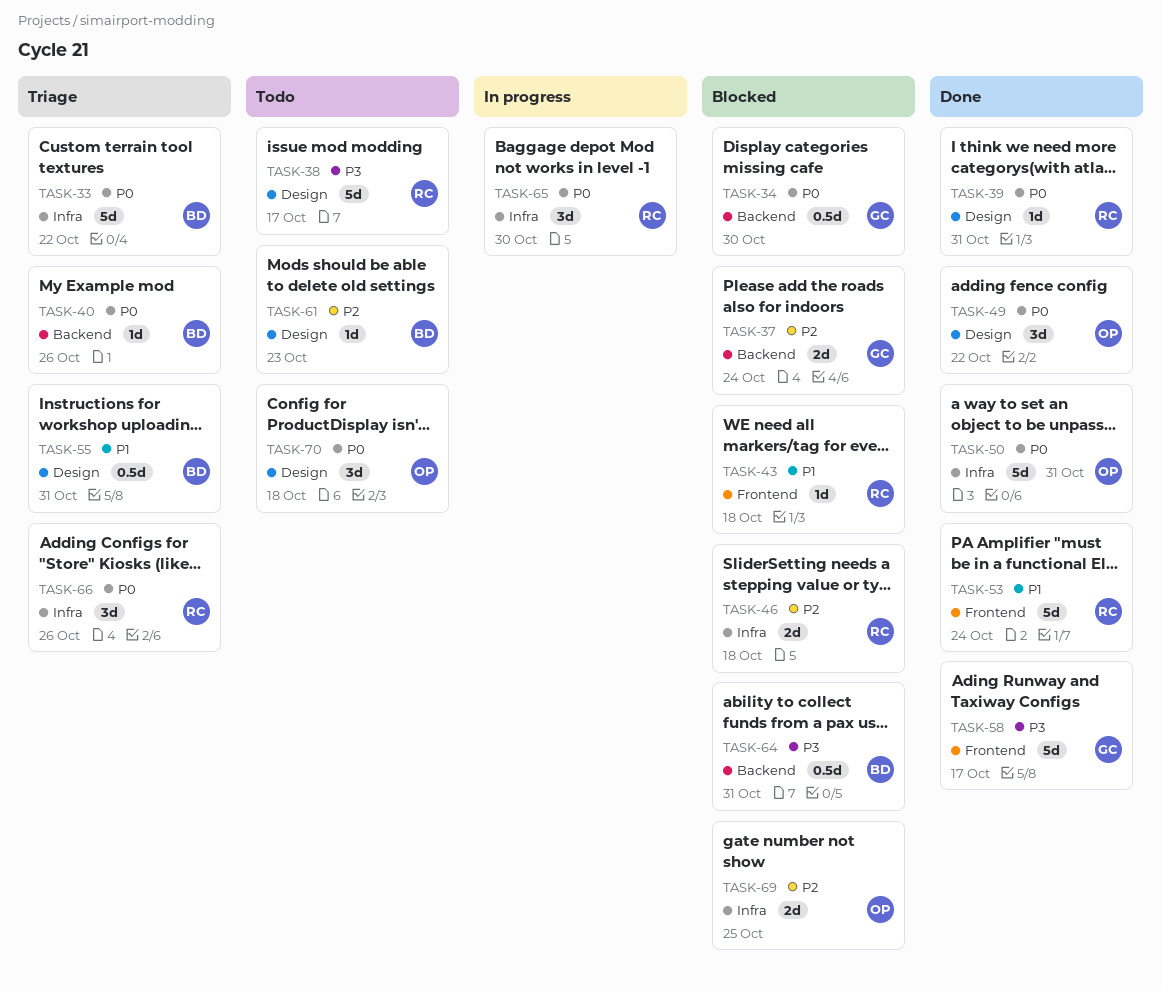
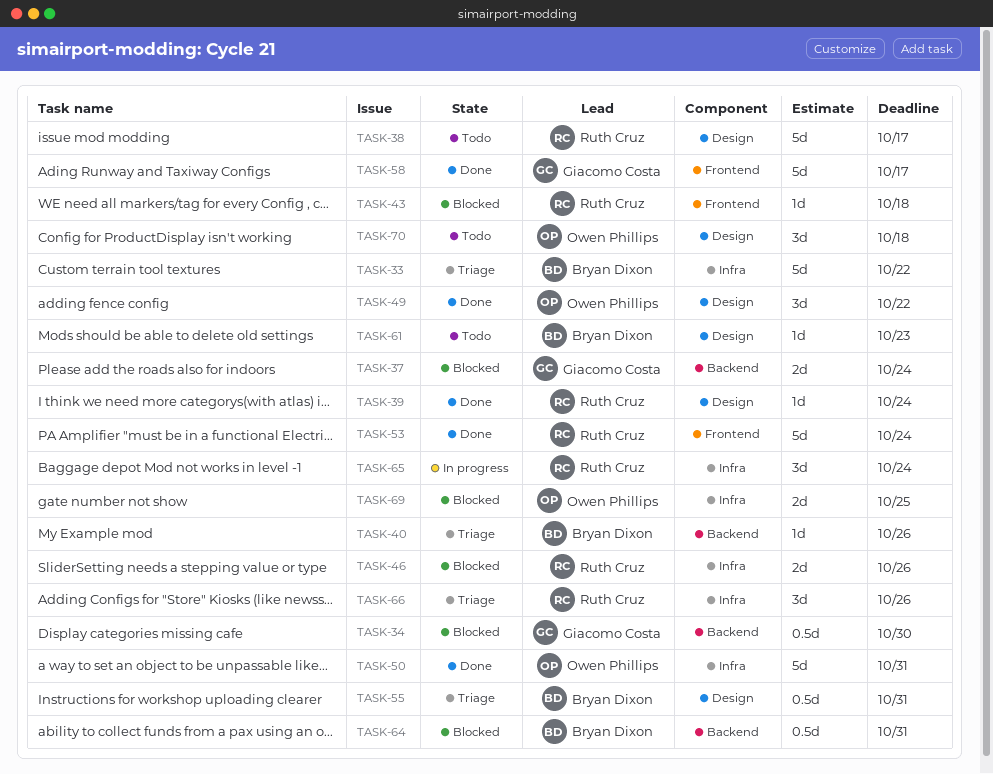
TASK-39, due: Oct 31 -> Oct 24
TASK-46, due: Oct 18 -> Oct 26
TASK-65, due: Oct 30 -> Oct 24

